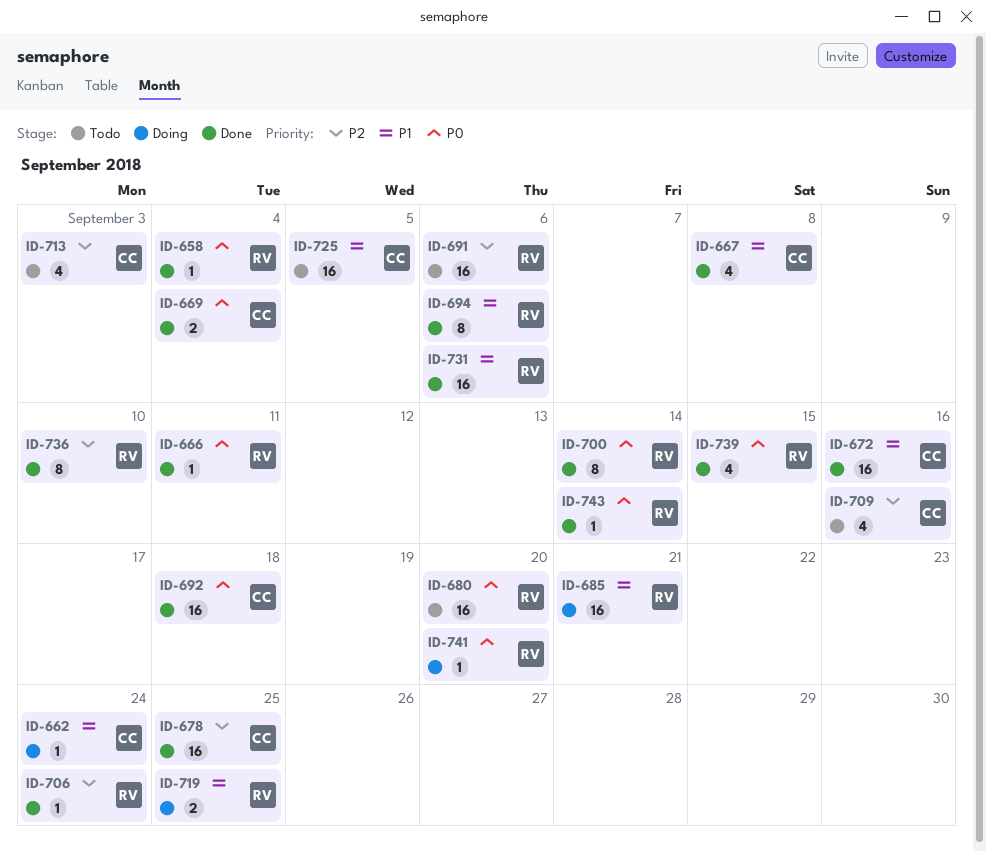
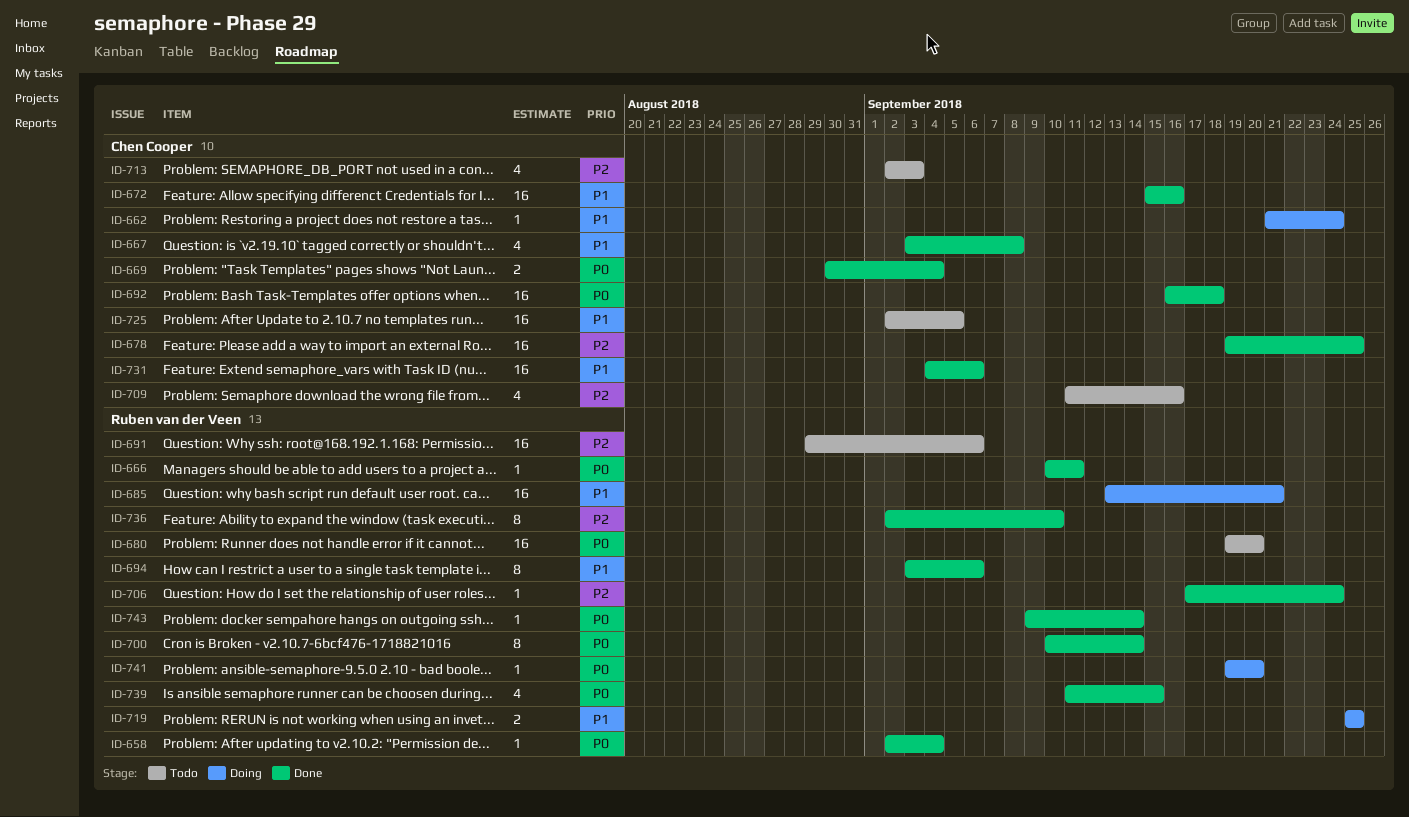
ID-731, owner: Ruben van der Veen -> Chen Cooper

